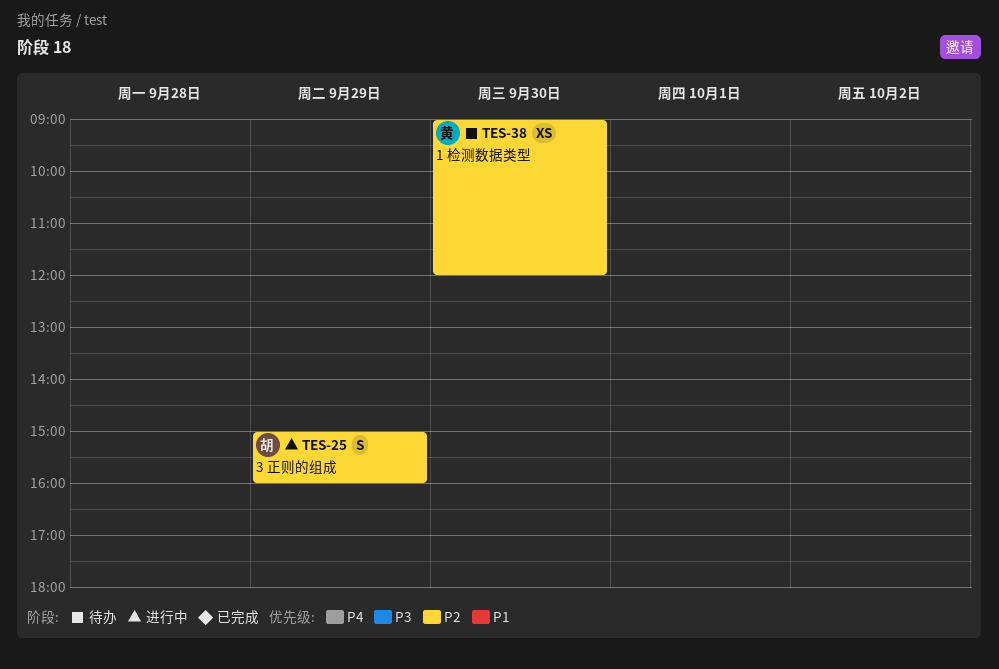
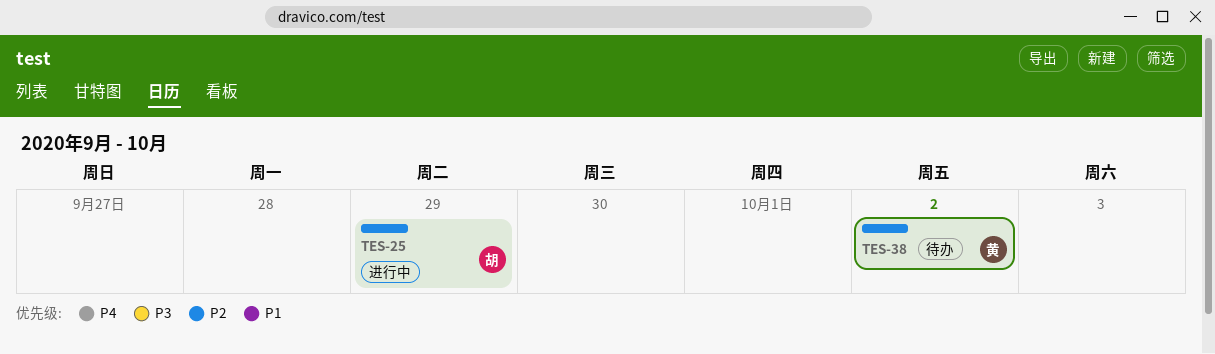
TES-38, day: Sep 30 -> Oct 2

